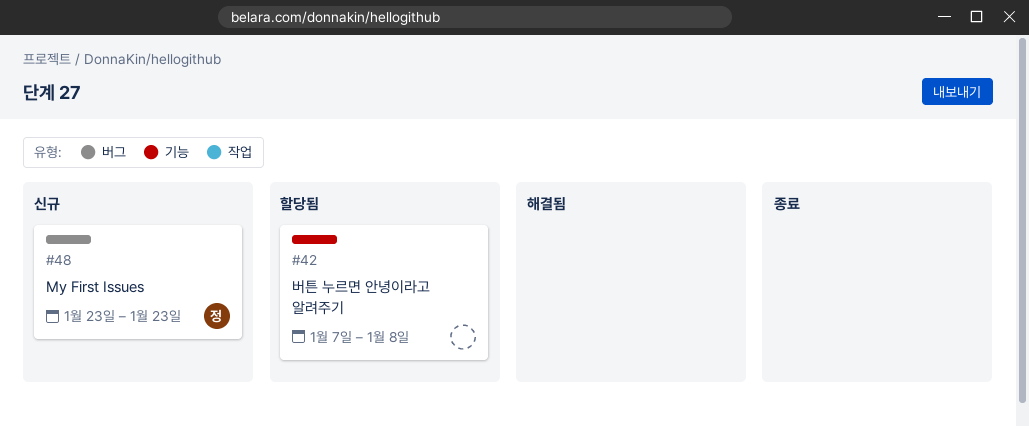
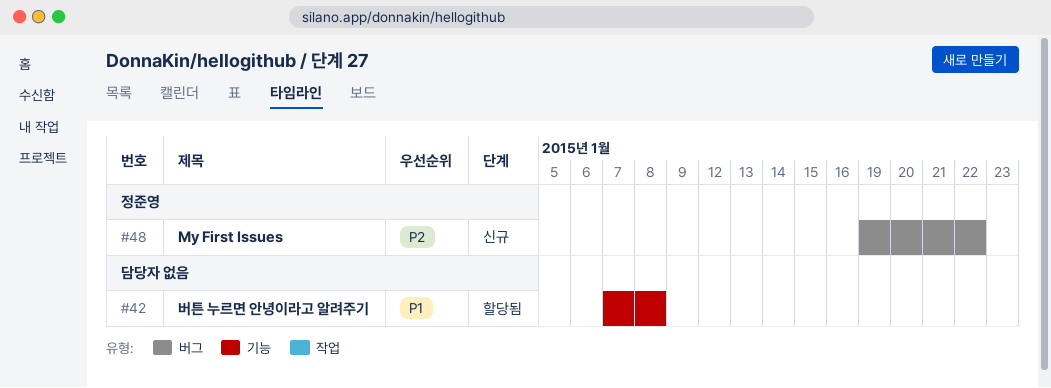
#48, start: Jan 23 -> Jan 19
#48, due: Jan 23 -> Jan 22

